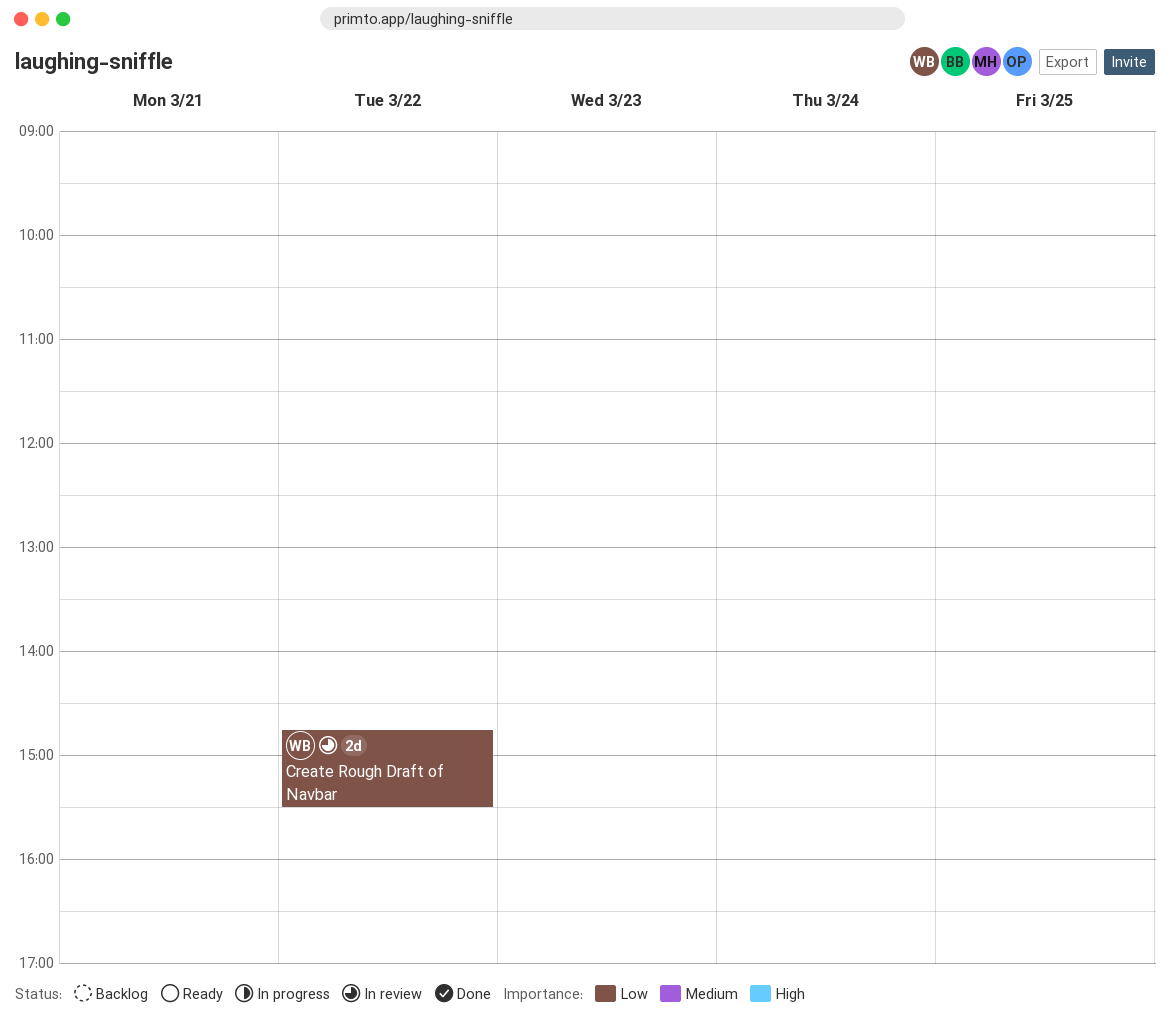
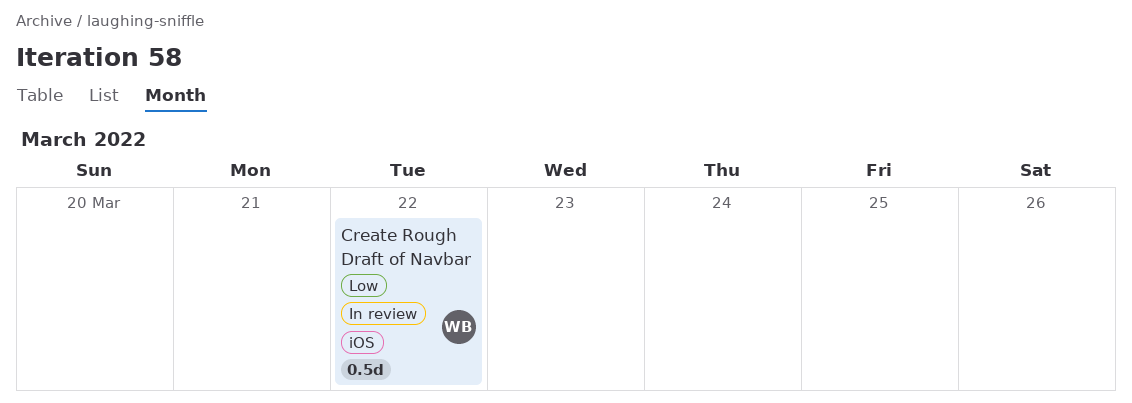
Create Rough Draft of Navbar, estimate: 2d -> 0.5d

